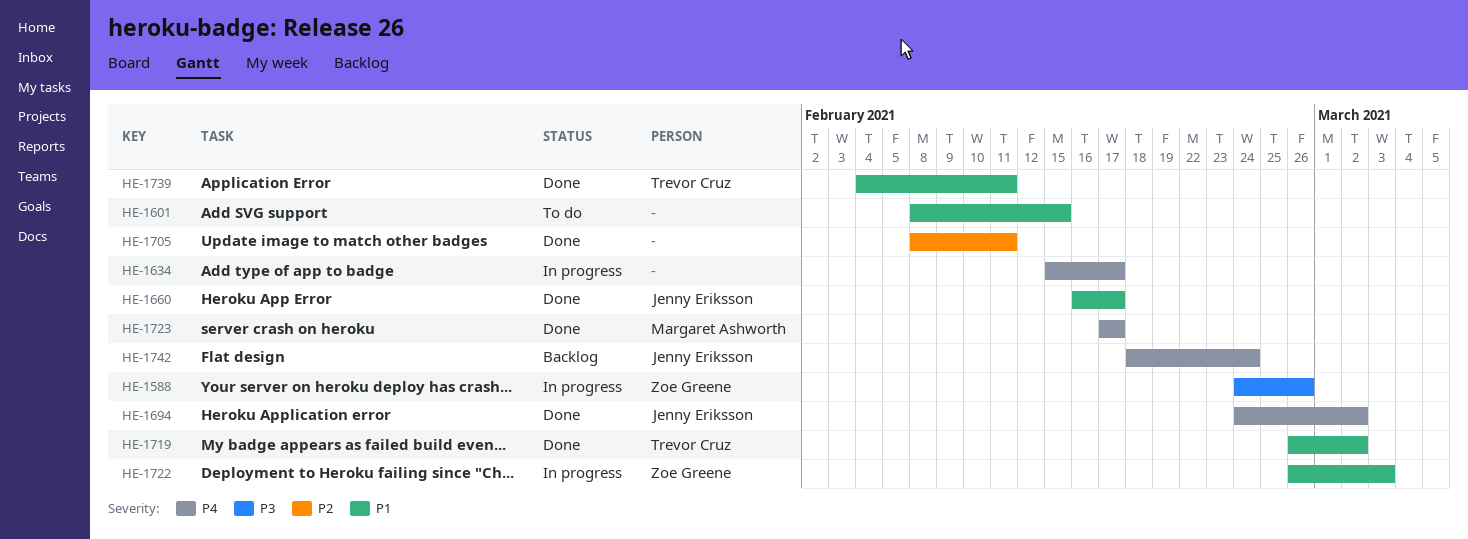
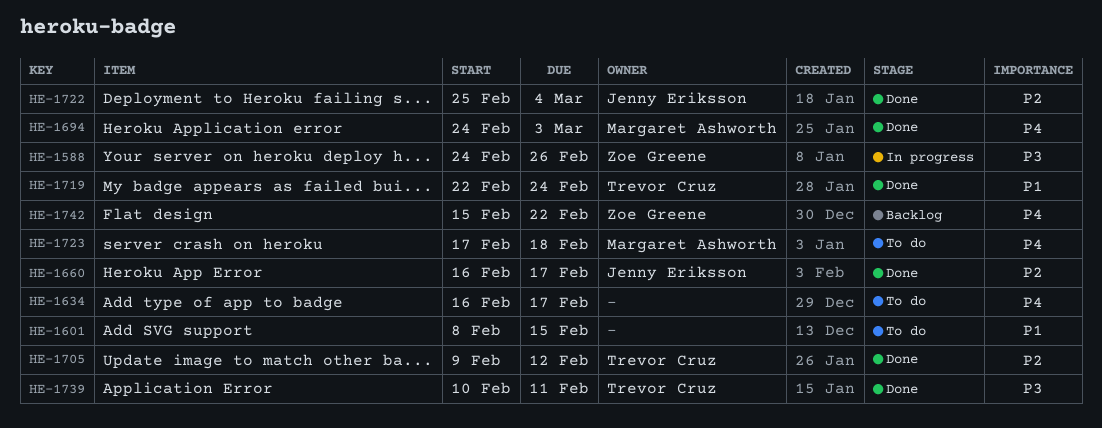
HE-1634, status: In progress -> To do
HE-1634, start: Feb 15 -> Feb 16
HE-1660, priority: P1 -> P2
HE-1694, owner: Jenny Eriksson -> Margaret Ashworth
HE-1694, due: Mar 2 -> Mar 3
HE-1705, owner: none -> Trevor Cruz
HE-1705, start: Feb 8 -> Feb 9
HE-1705, due: Feb 11 -> Feb 12
HE-1719, start: Feb 26 -> Feb 22
HE-1719, due: Mar 2 -> Feb 24
HE-1722, status: In progress -> Done
HE-1722, owner: Zoe Greene -> Jenny Eriksson
HE-1722, priority: P1 -> P2
HE-1722, start: Feb 26 -> Feb 25
HE-1722, due: Mar 3 -> Mar 4
HE-1723, status: Done -> To do
HE-1723, due: Feb 17 -> Feb 18
HE-1739, priority: P1 -> P3
HE-1739, start: Feb 4 -> Feb 10
HE-1742, owner: Jenny Eriksson -> Zoe Greene
HE-1742, start: Feb 18 -> Feb 15
HE-1742, due: Feb 24 -> Feb 22

